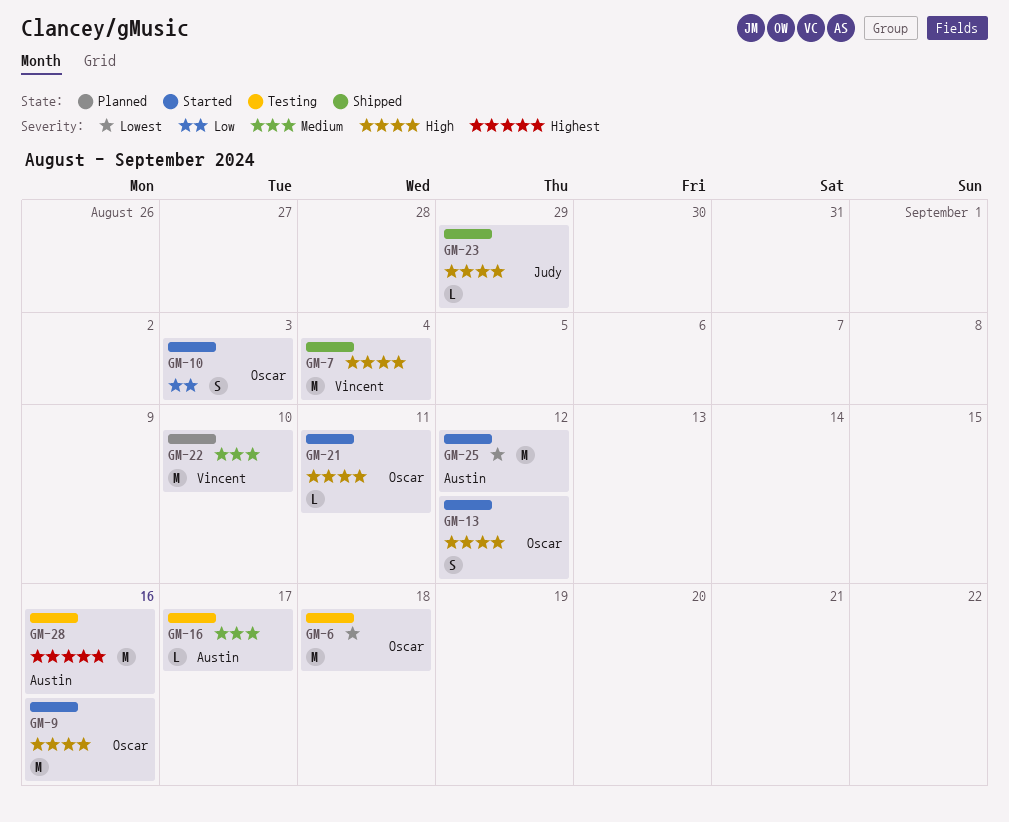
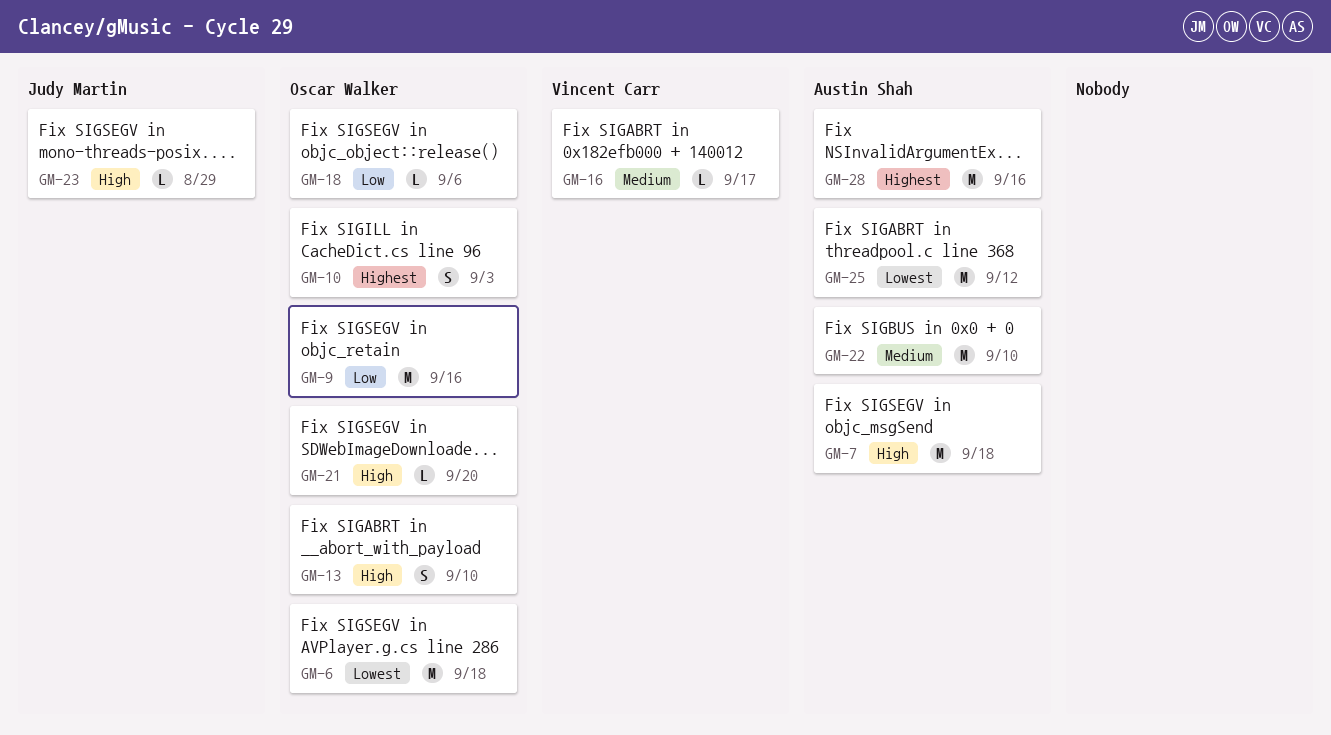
GM-7, owner: Vincent Carr -> Austin Shah
GM-7, due: Sep 4 -> Sep 18
GM-9, priority: High -> Low
GM-10, priority: Low -> Highest
GM-13, due: Sep 12 -> Sep 10
GM-16, owner: Austin Shah -> Vincent Carr
GM-18: none -> present
GM-21, due: Sep 11 -> Sep 20
GM-22, owner: Vincent Carr -> Austin Shah

